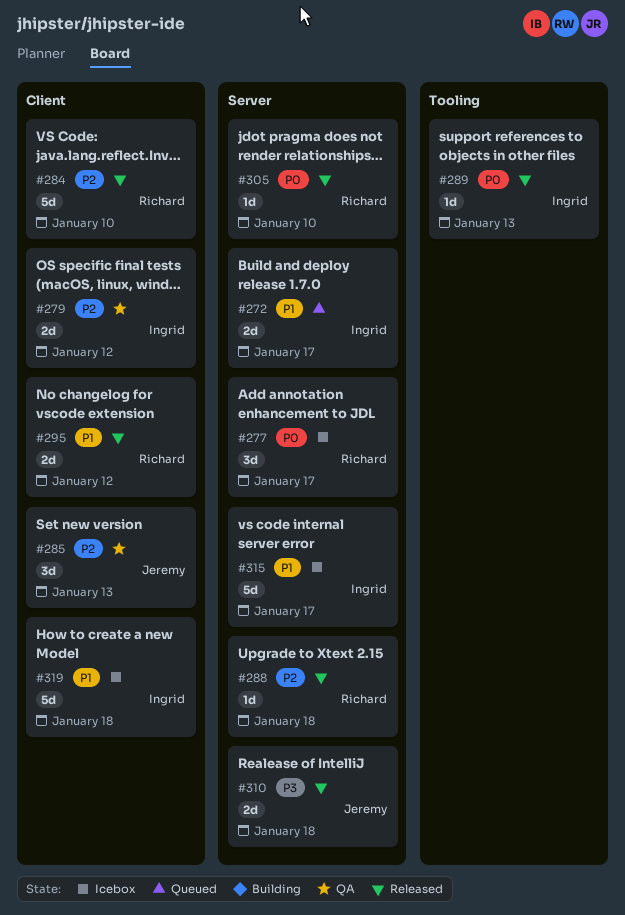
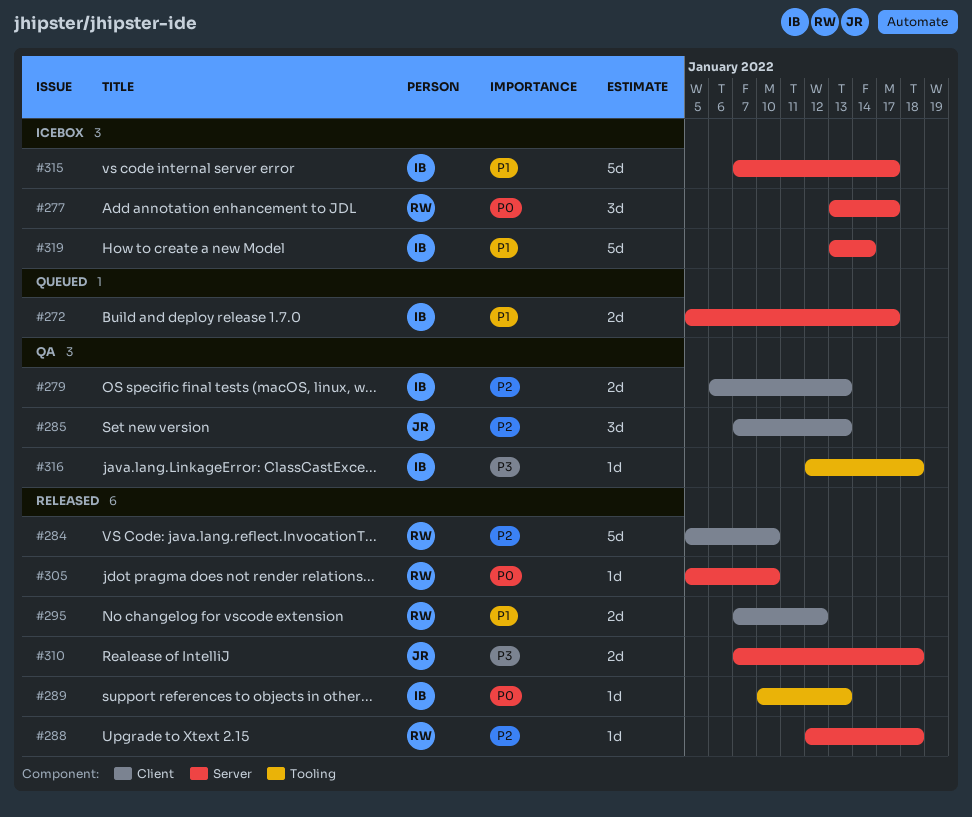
#279, due: Jan 12 -> Jan 13
#316: none -> present
#319, label: Client -> Server
#319, due: Jan 18 -> Jan 14

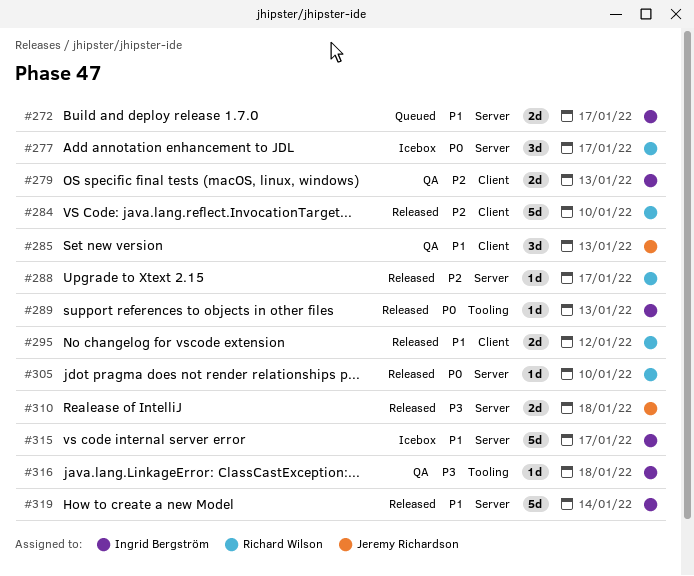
#285, priority: P2 -> P1
#288, due: Jan 18 -> Jan 17
#319, status: Icebox -> Released

